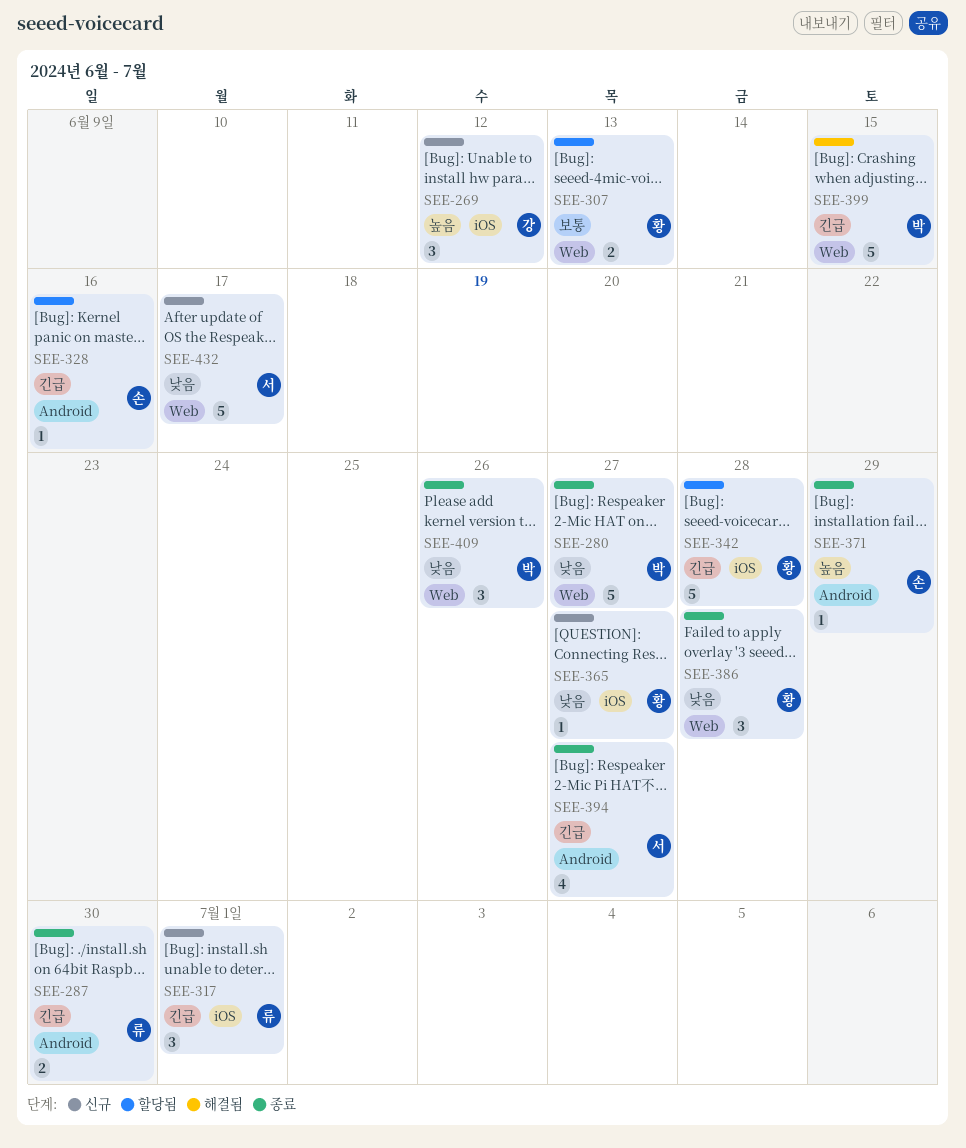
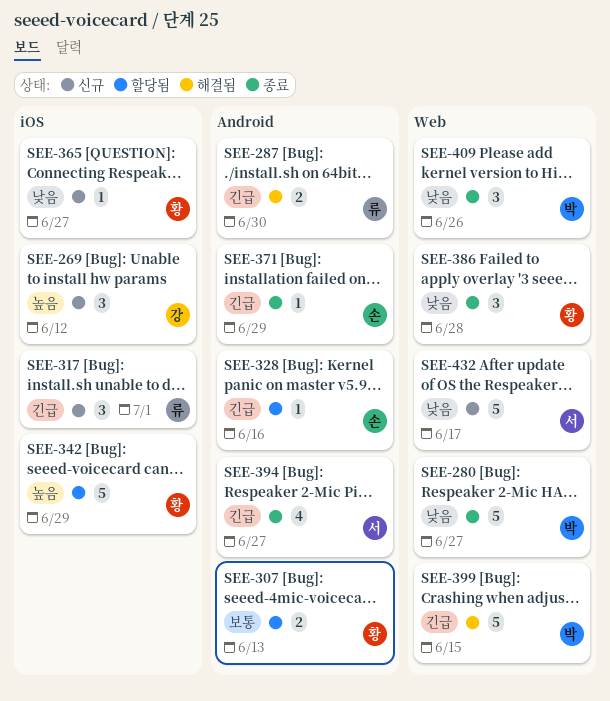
SEE-287, status: 종료 -> 해결됨
SEE-307, label: Web -> Android
SEE-342, priority: 긴급 -> 높음
SEE-342, due: Jun 28 -> Jun 29
SEE-371, priority: 높음 -> 긴급

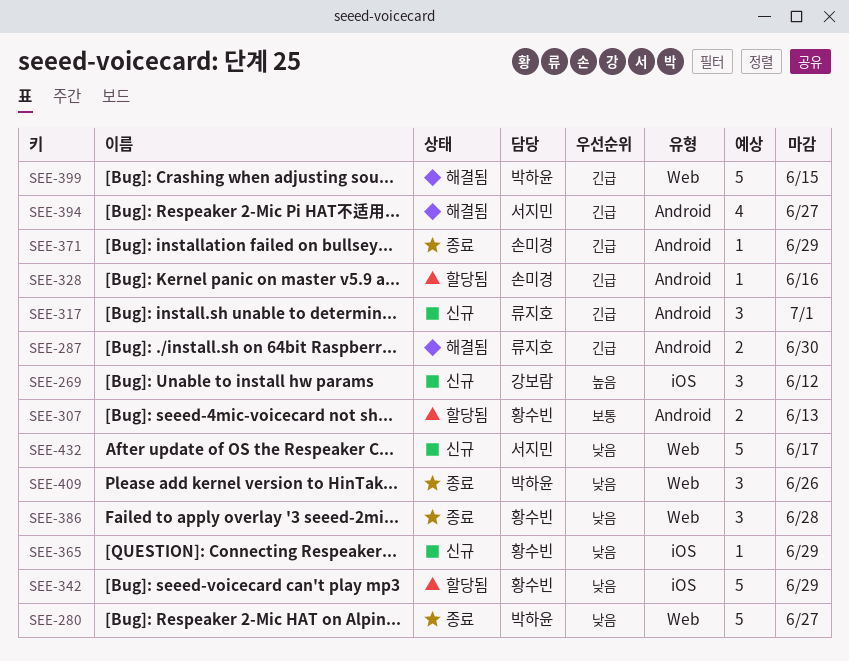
SEE-317, label: iOS -> Android
SEE-342, priority: 높음 -> 낮음
SEE-365, due: Jun 27 -> Jun 29
SEE-394, status: 종료 -> 해결됨

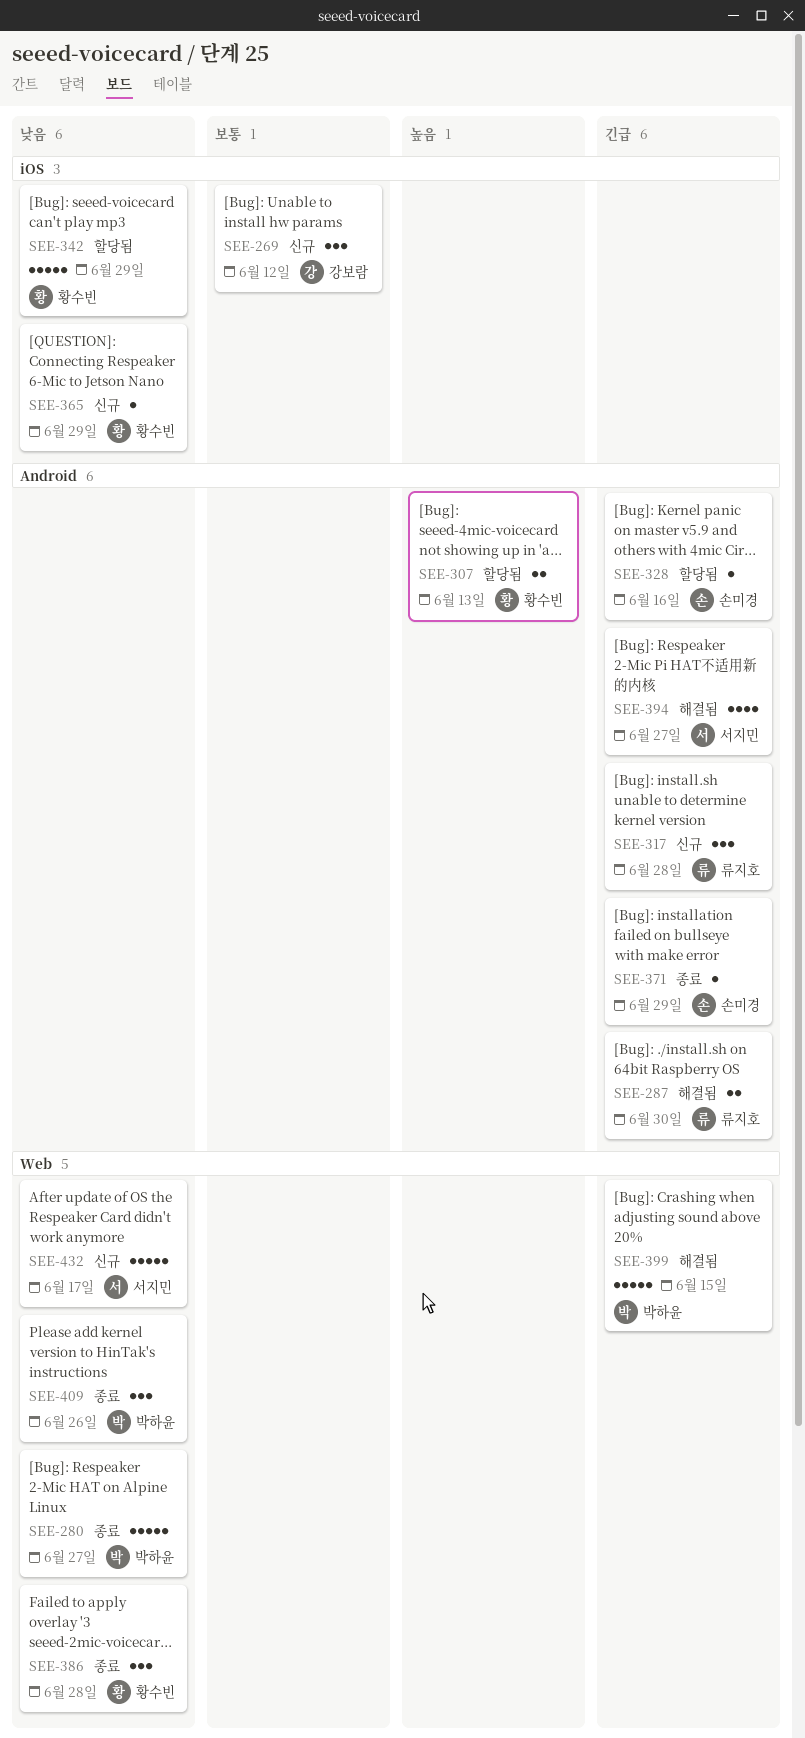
SEE-269, priority: 높음 -> 보통
SEE-307, priority: 보통 -> 높음
SEE-317, due: Jul 1 -> Jun 28

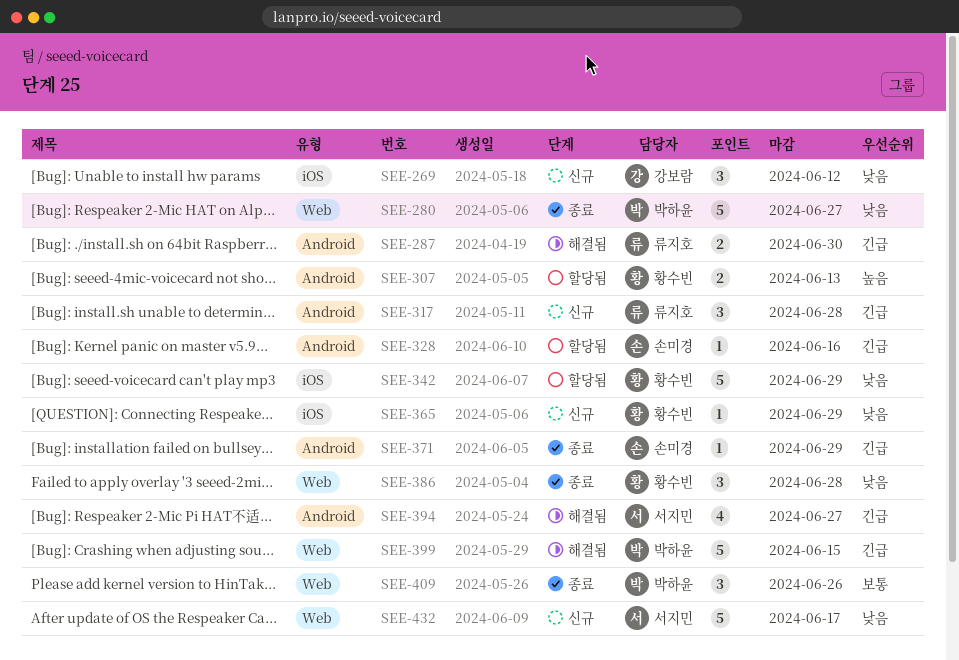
SEE-269, priority: 보통 -> 낮음
SEE-409, priority: 낮음 -> 보통

